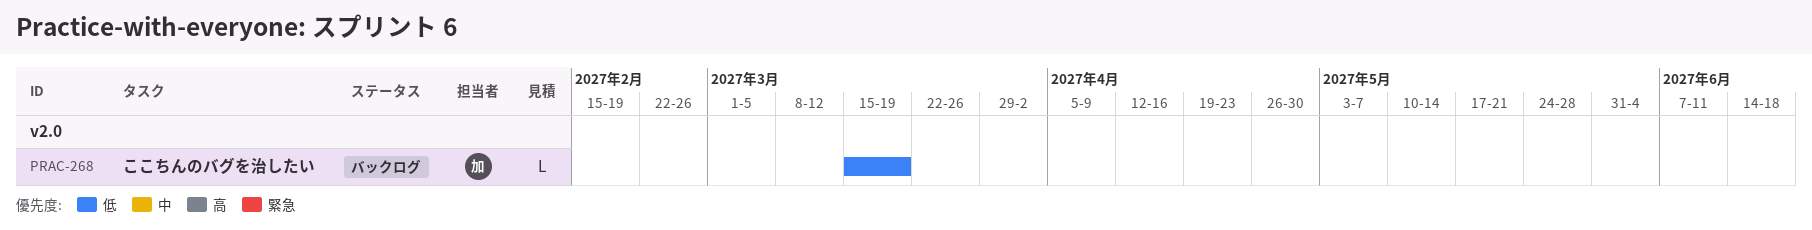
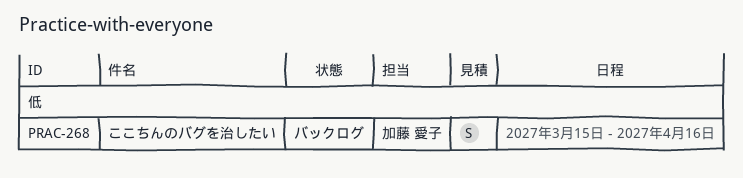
PRAC-268, estimate: L -> S
PRAC-268, due: Mar 19 -> Apr 16

